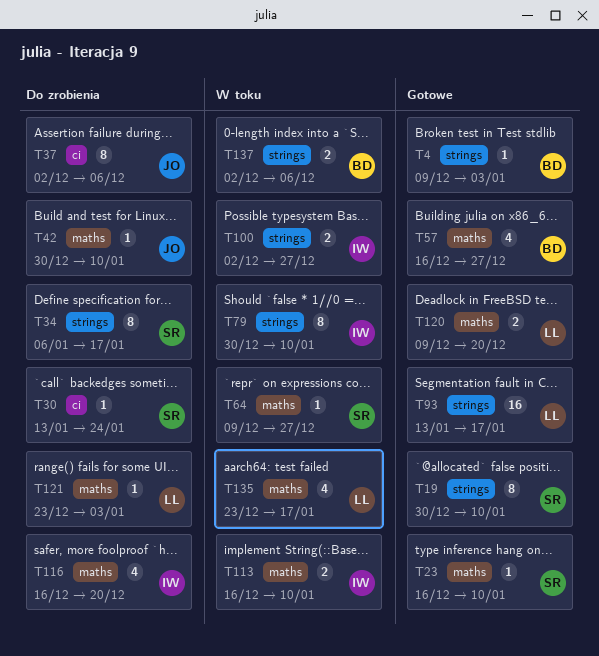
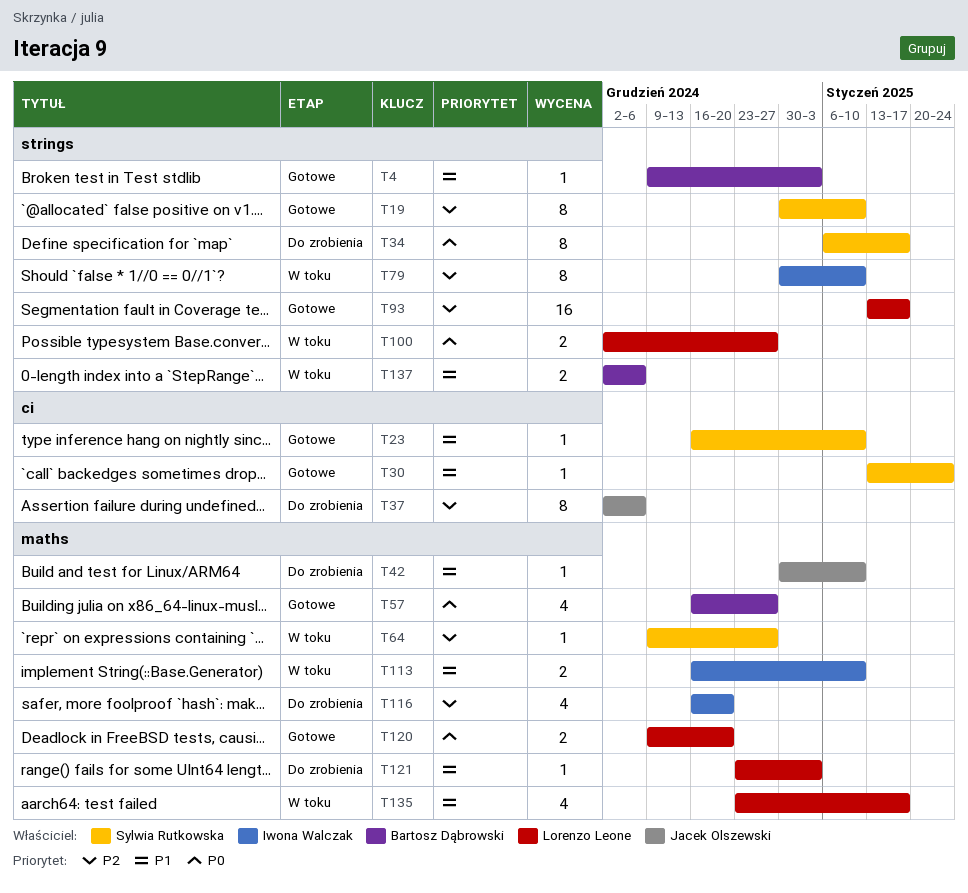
T23, label: maths -> ci
T30, status: Do zrobienia -> Gotowe
T100, owner: Iwona Walczak -> Lorenzo Leone

